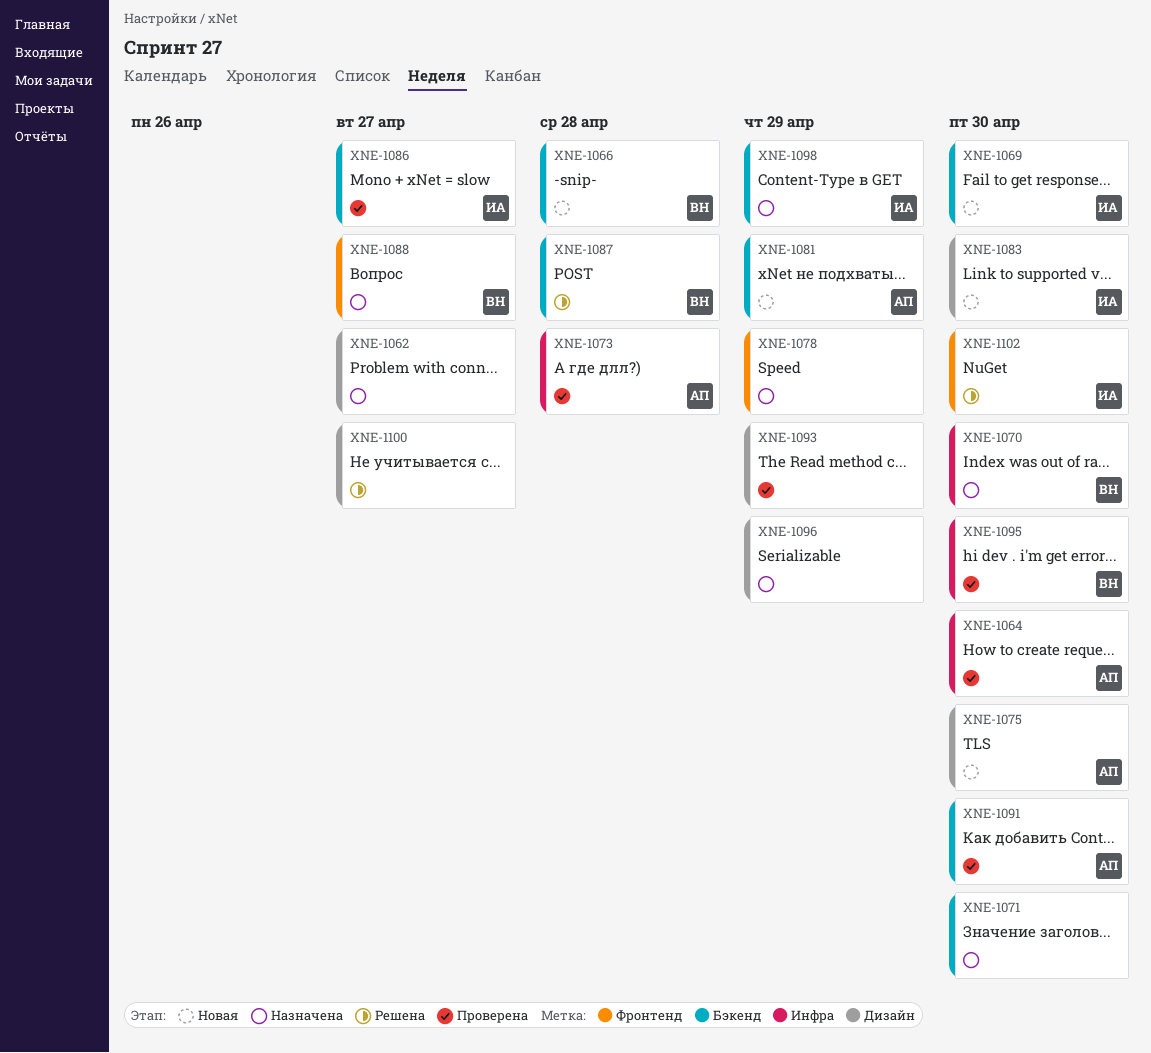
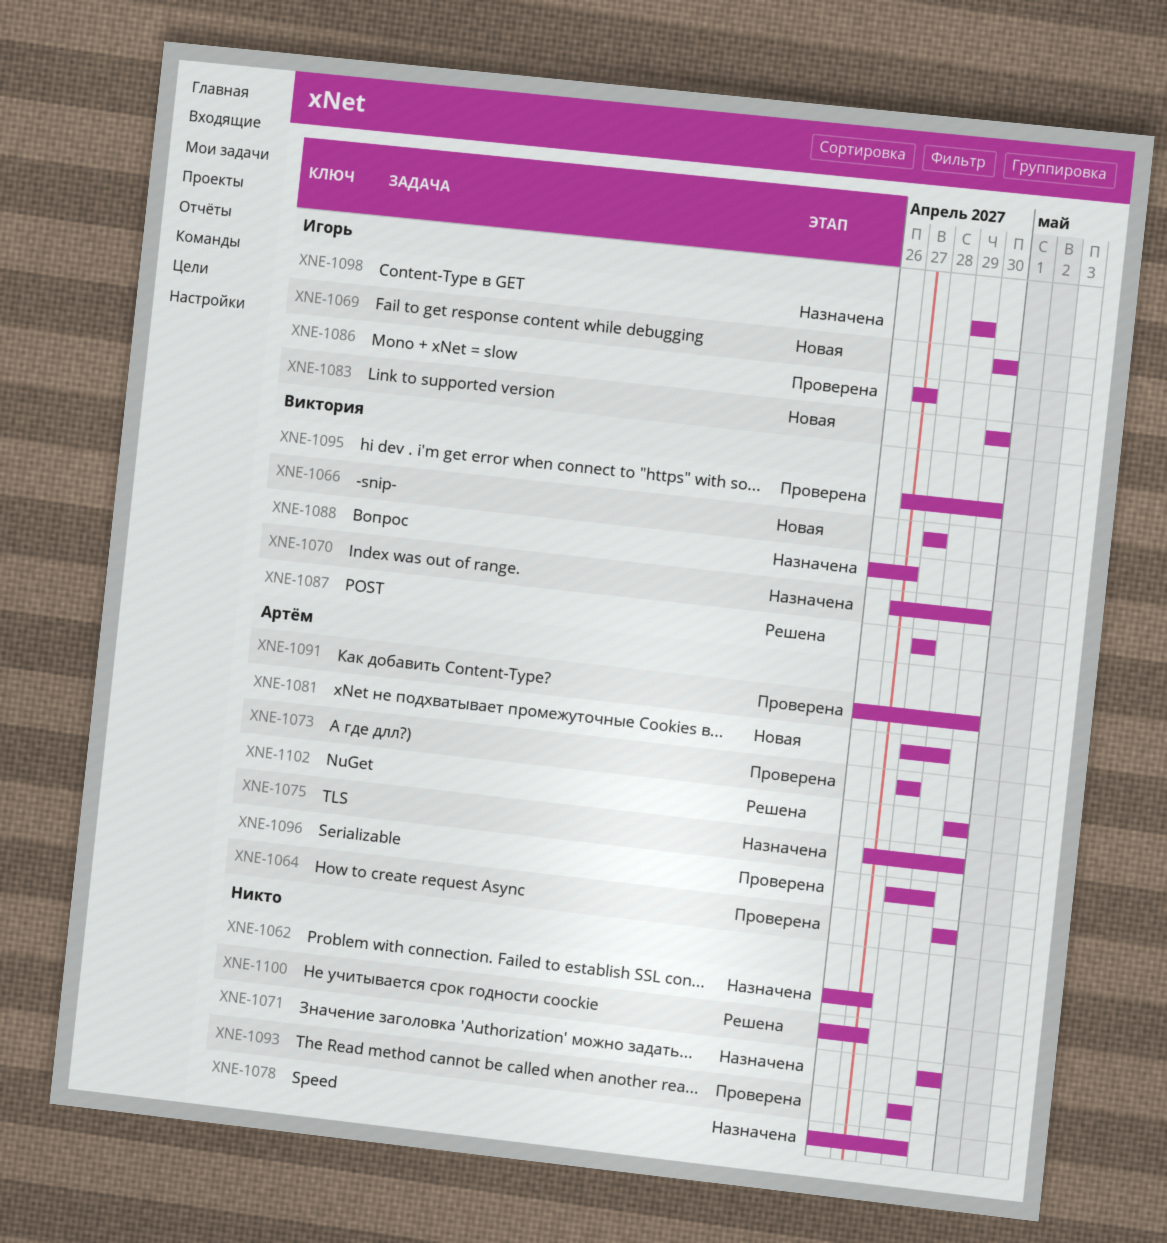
XNE-1075, status: Новая -> Назначена
XNE-1096, status: Назначена -> Проверена
XNE-1096, owner: none -> Артём
XNE-1102, owner: Игорь -> Артём

